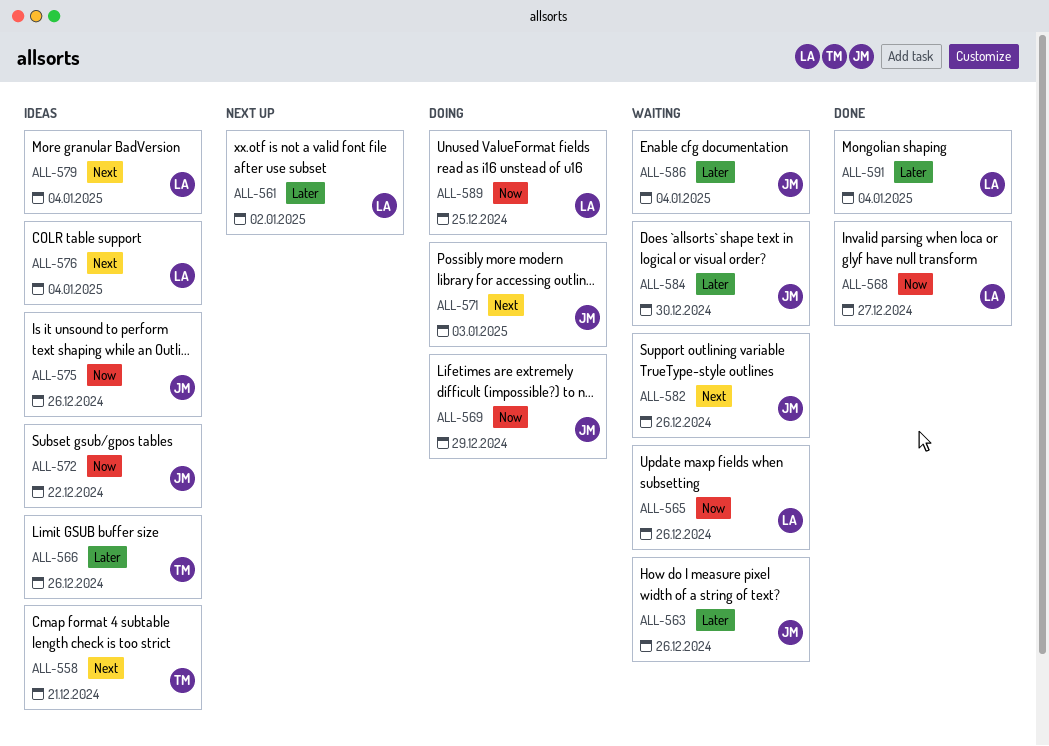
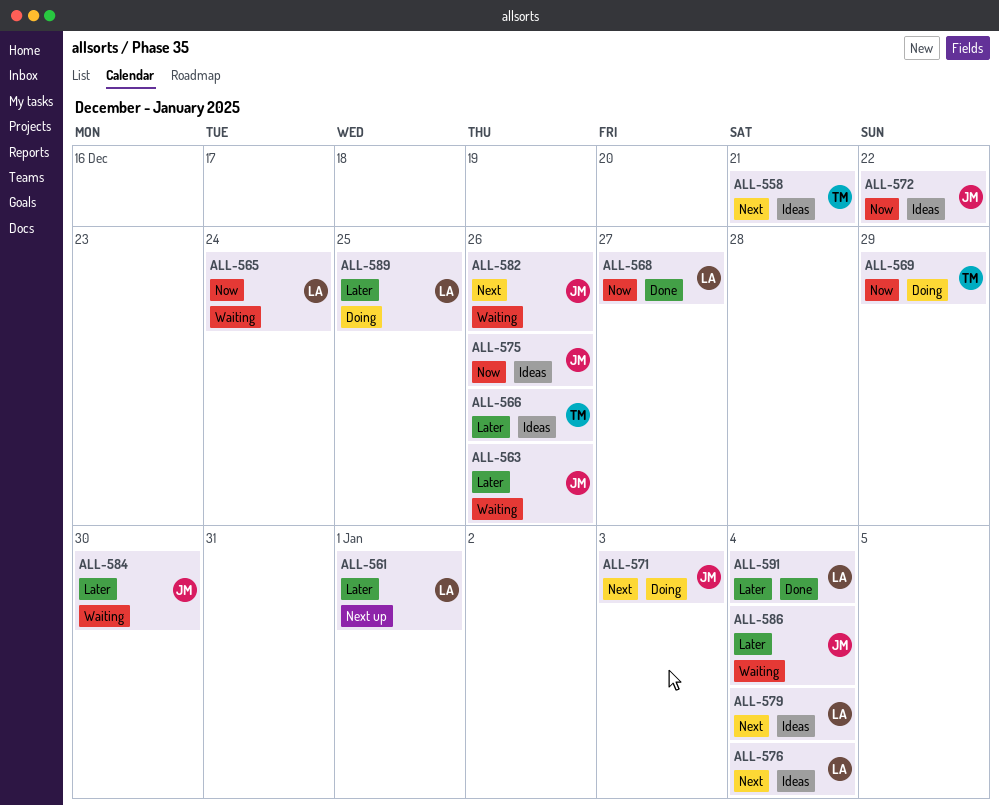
ALL-561, due: Jan 2 -> Jan 1
ALL-565, due: Dec 26 -> Dec 24
ALL-569, owner: JM -> TM
ALL-589, priority: Now -> Later

